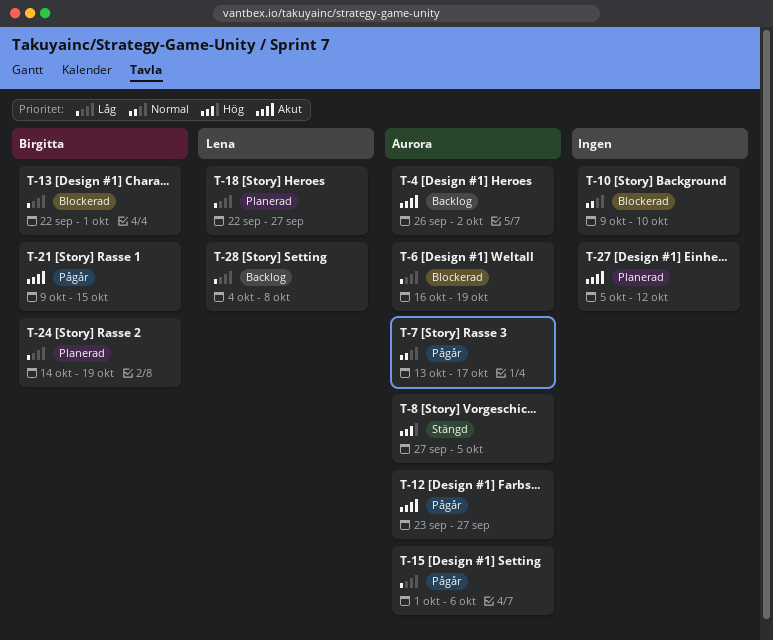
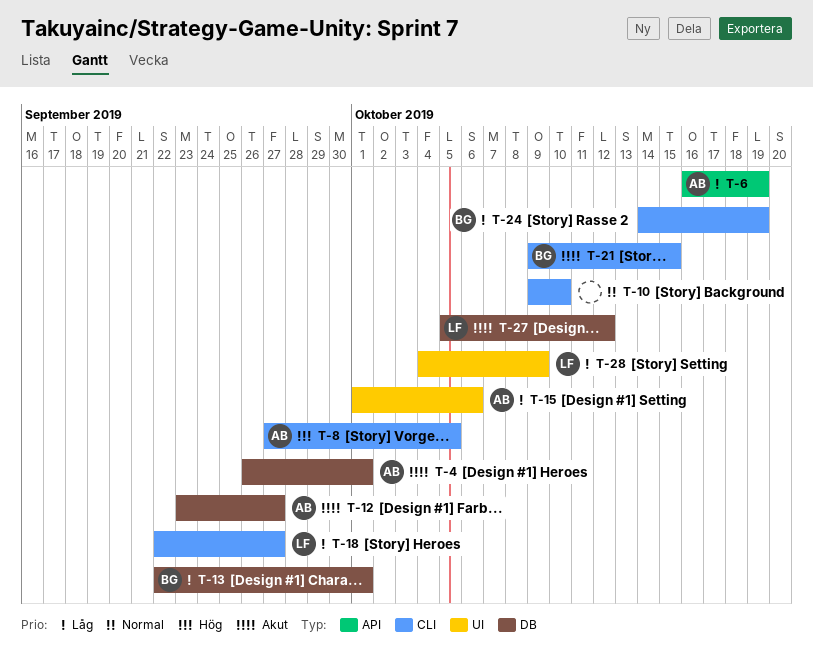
T-4, due: Oct 2 -> Oct 1
T-7: present -> none
T-27, owner: none -> Lena
T-28, due: Oct 8 -> Oct 9

